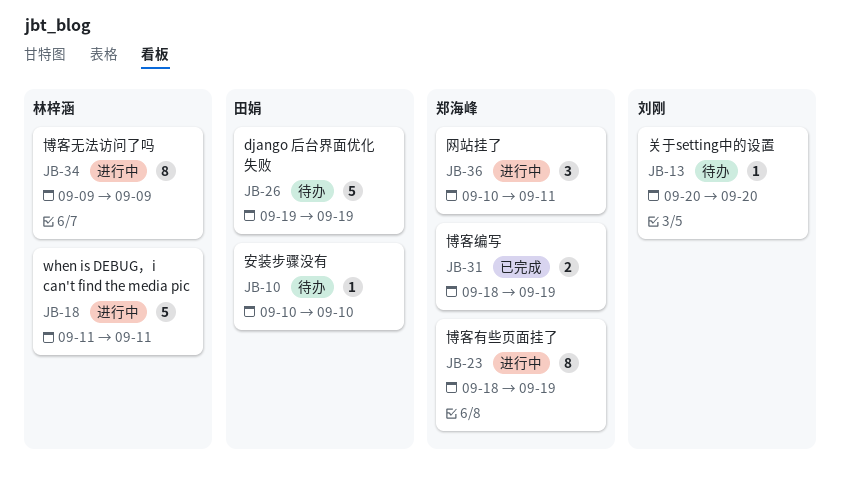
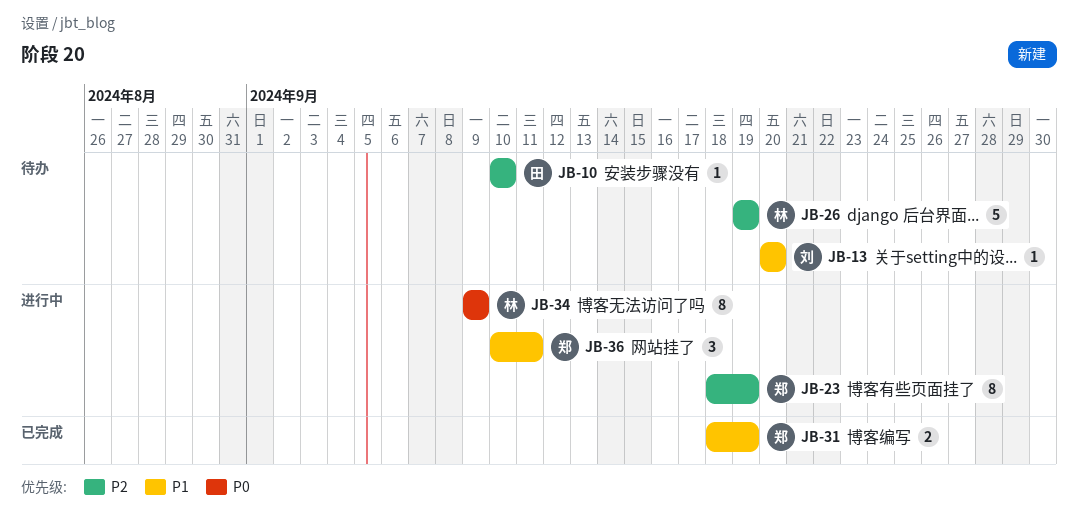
JB-18: present -> none
JB-26, owner: 田娟 -> 林梓涵

